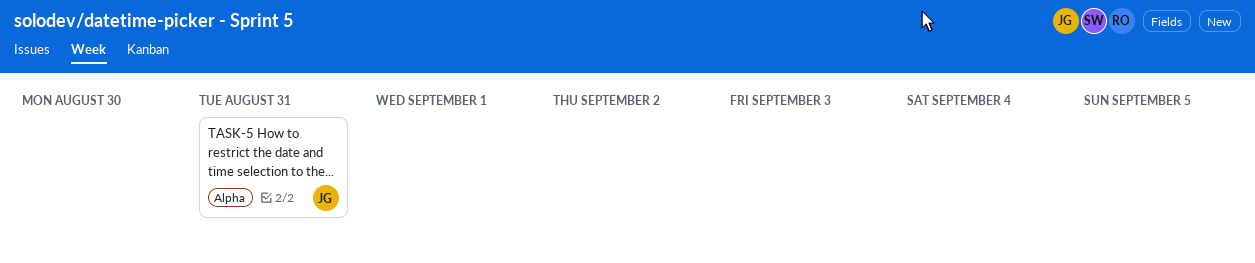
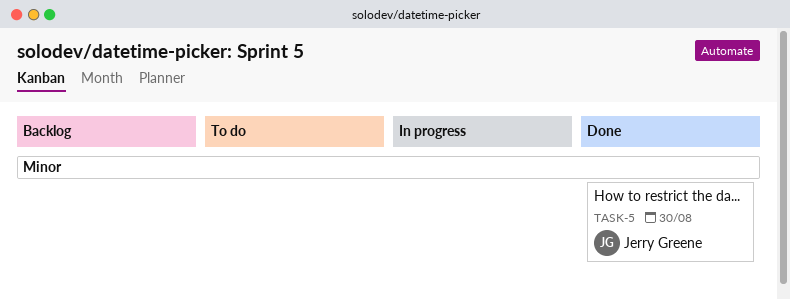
TASK-5, due: Aug 31 -> Aug 30

